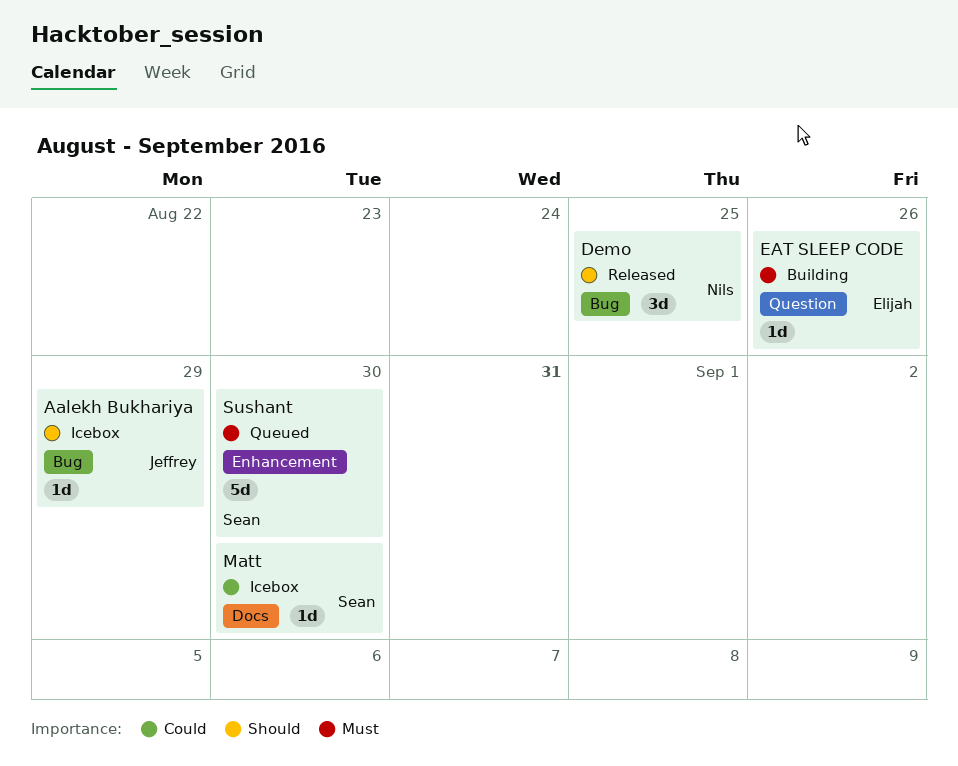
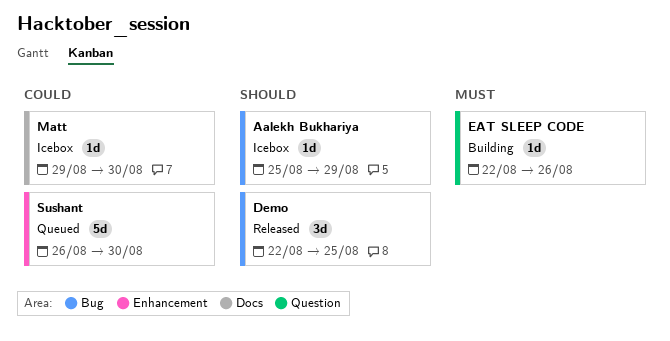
Sushant, priority: Must -> Could

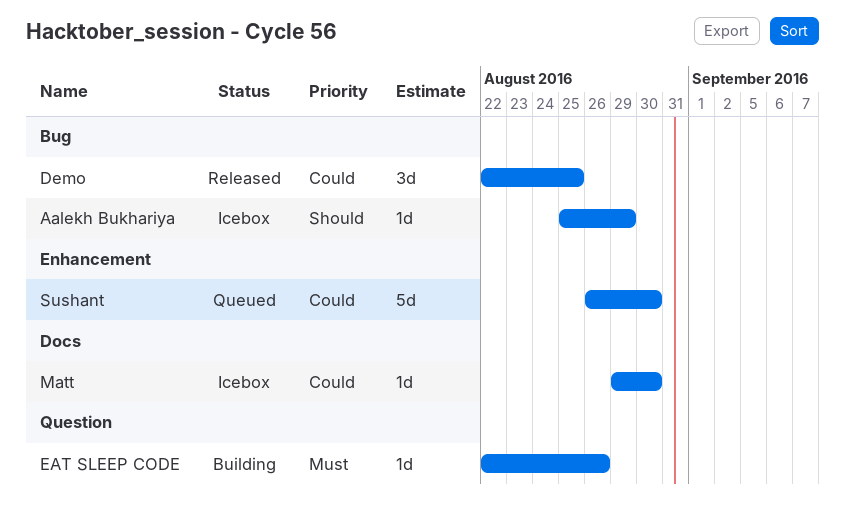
Demo, priority: Should -> Could

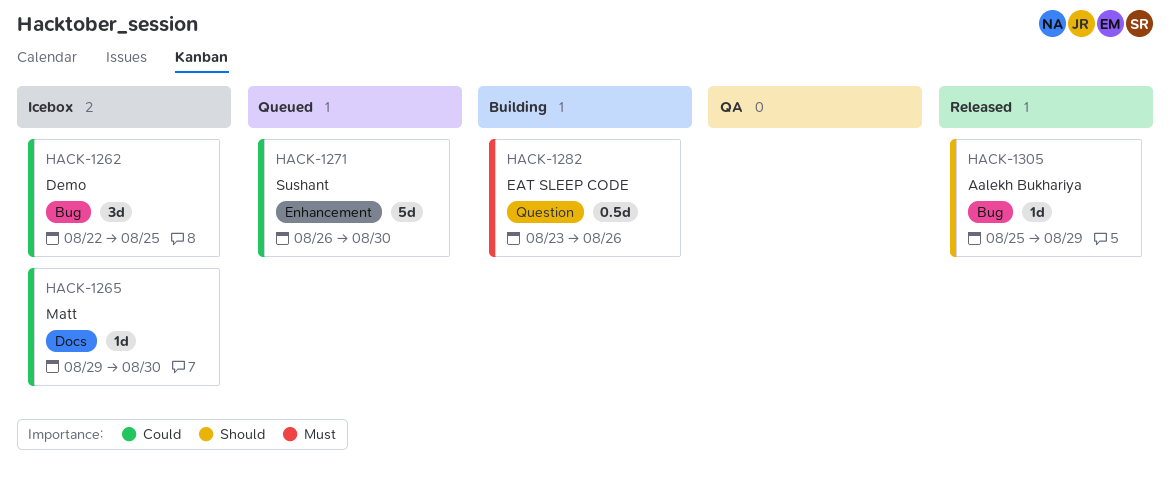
Aalekh Bukhariya, status: Icebox -> Released
Demo, status: Released -> Icebox
EAT SLEEP CODE, estimate: 1d -> 0.5d
EAT SLEEP CODE, start: Aug 22 -> Aug 23

